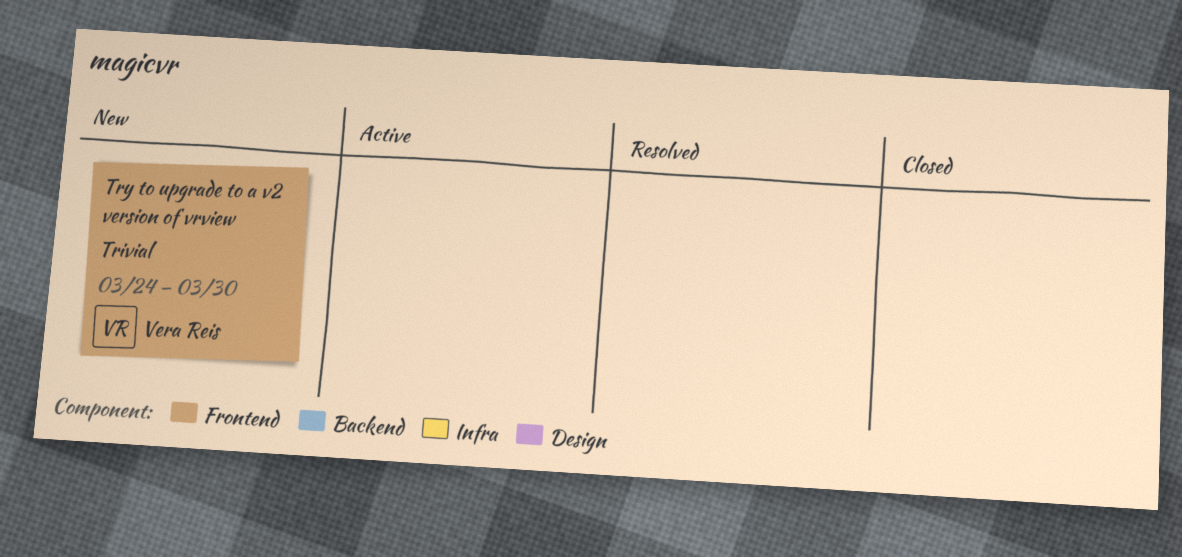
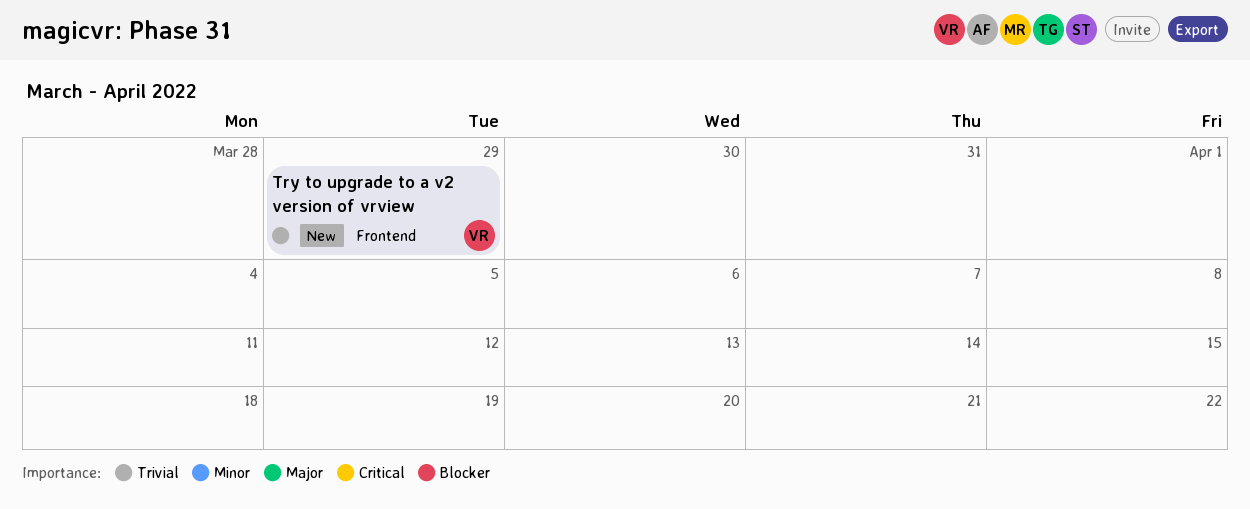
Try to upgrade to a v2 version of vrview, due: Mar 30 -> Mar 29

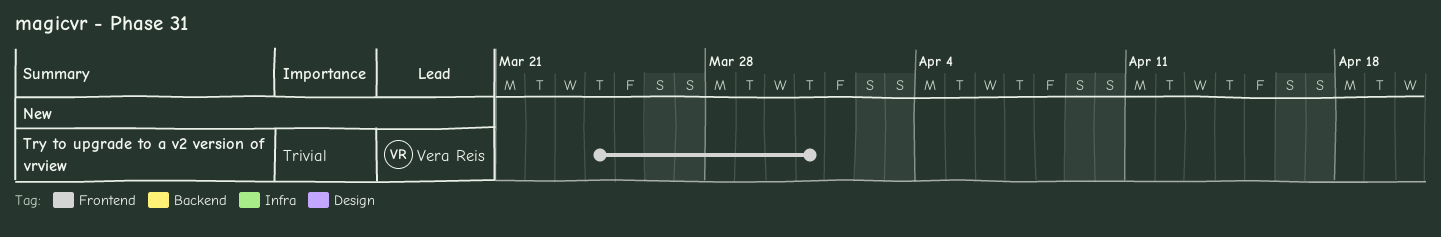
Try to upgrade to a v2 version of vrview, due: Mar 29 -> Mar 31

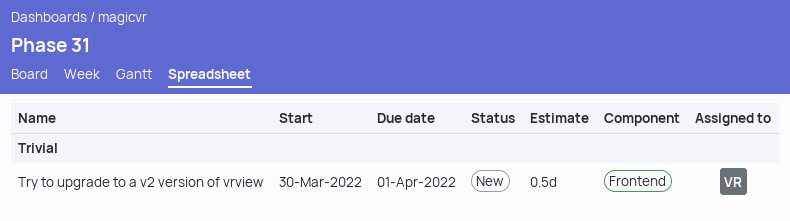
Try to upgrade to a v2 version of vrview, start: Mar 24 -> Mar 30
Try to upgrade to a v2 version of vrview, due: Mar 31 -> Apr 1

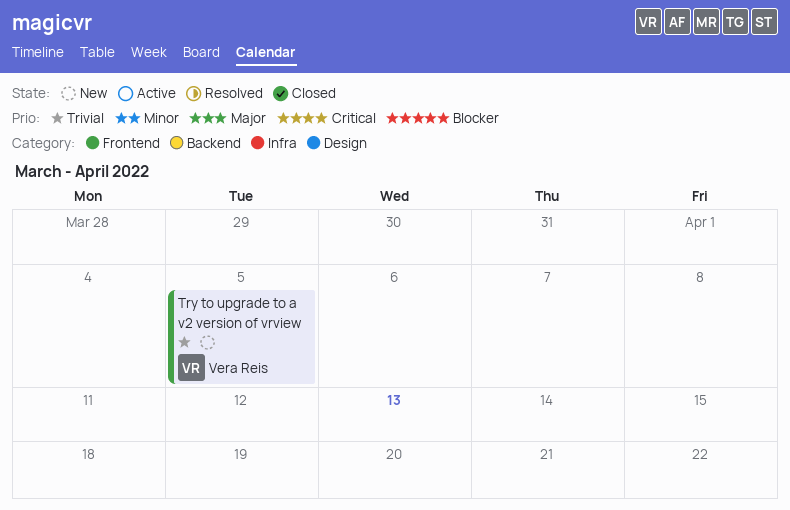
Try to upgrade to a v2 version of vrview, due: Apr 1 -> Apr 5

